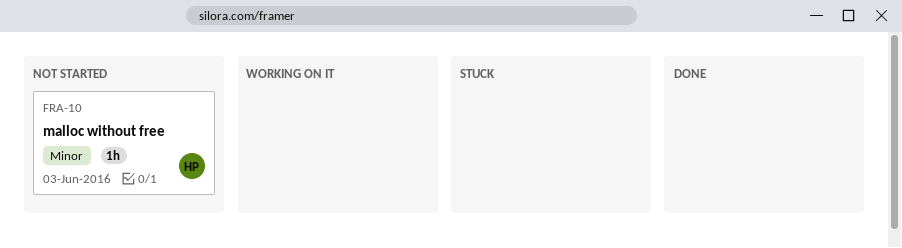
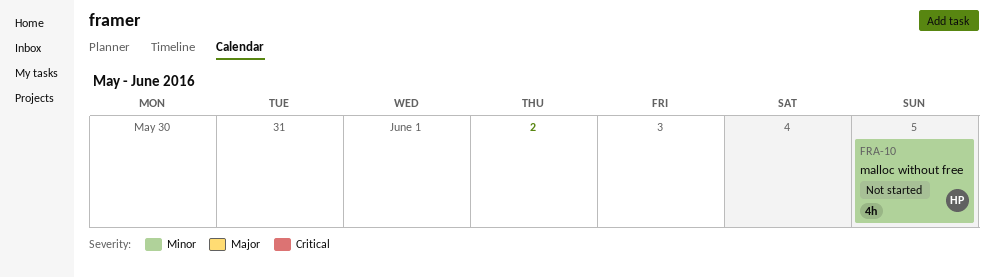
FRA-10, estimate: 1h -> 4h
FRA-10, due: Jun 3 -> Jun 5

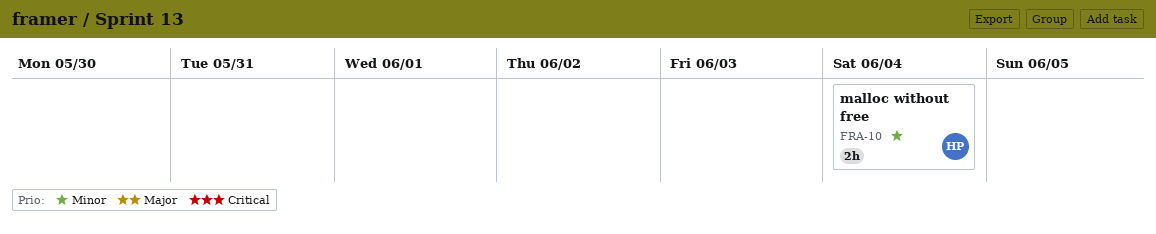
FRA-10, estimate: 4h -> 2h
FRA-10, due: Jun 5 -> Jun 4

